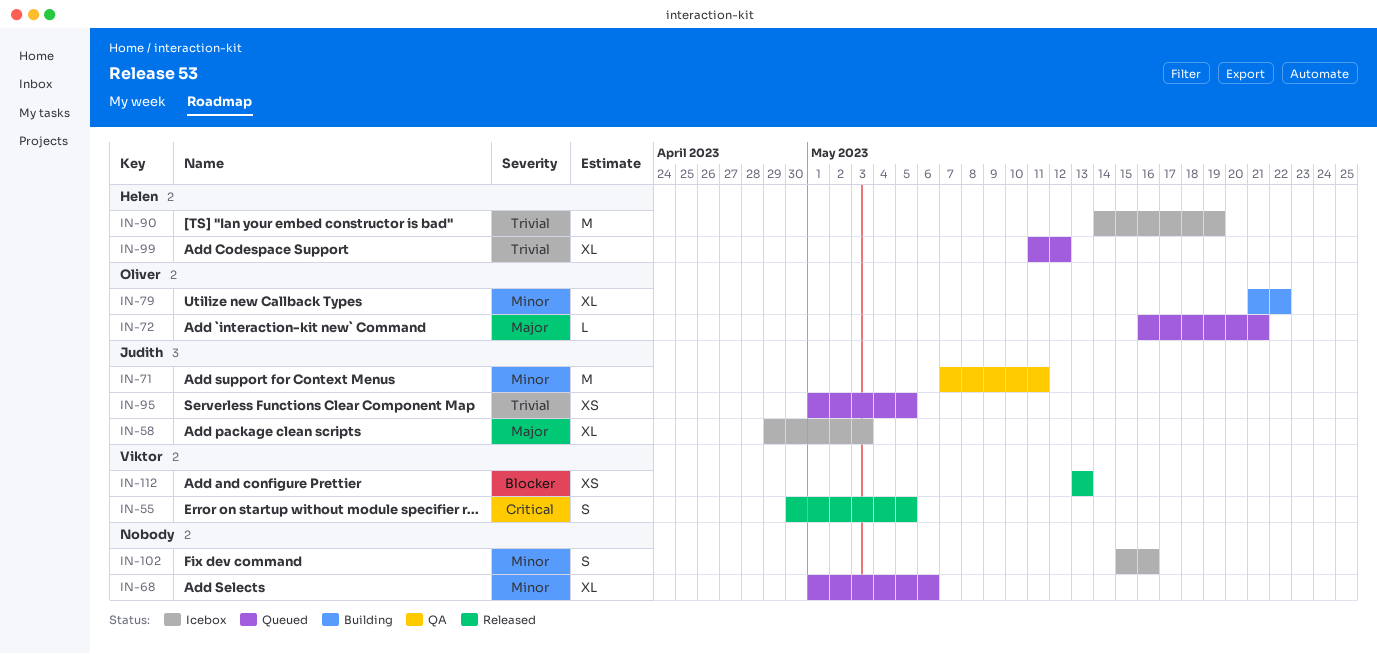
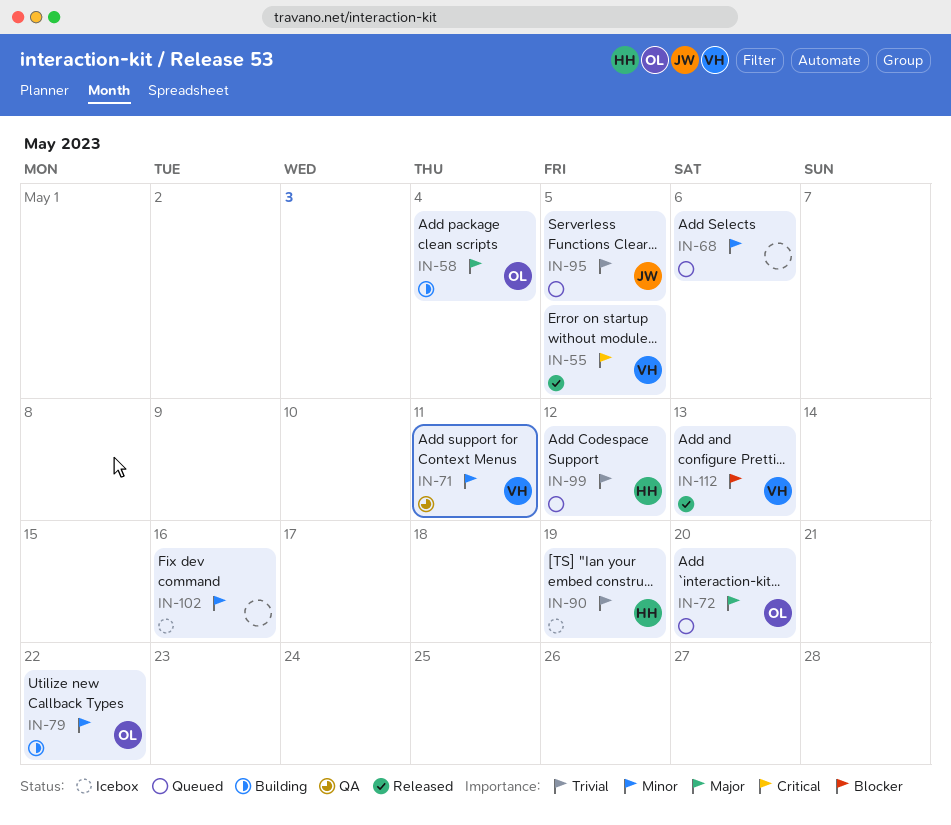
IN-58, status: Icebox -> Building
IN-58, owner: Judith -> Oliver
IN-58, due: May 3 -> May 4
IN-71, owner: Judith -> Viktor
IN-72, due: May 21 -> May 20

